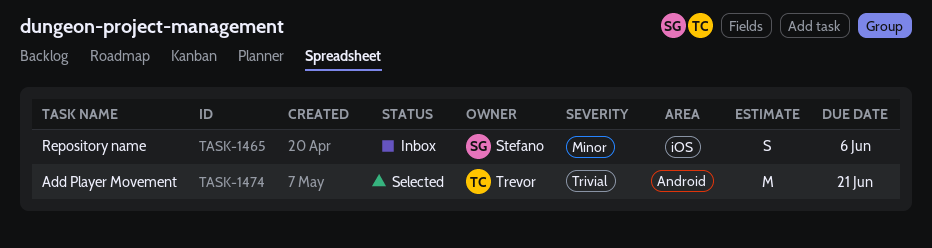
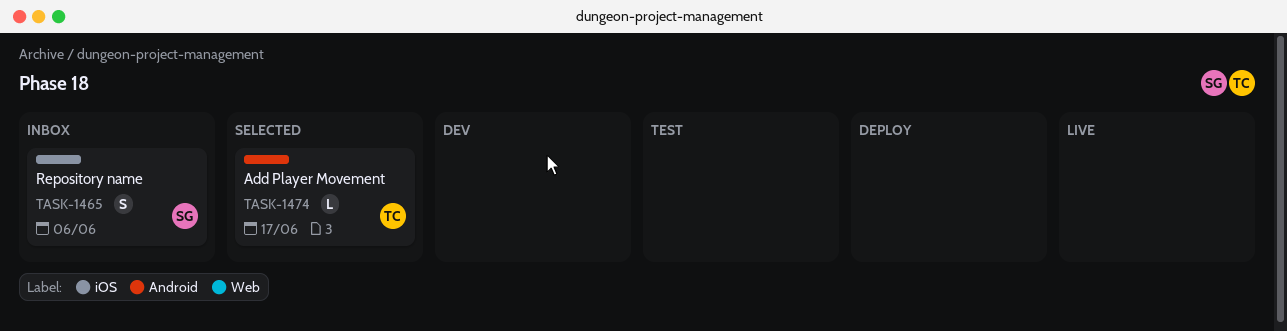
TASK-1474, estimate: M -> L
TASK-1474, due: Jun 21 -> Jun 17

